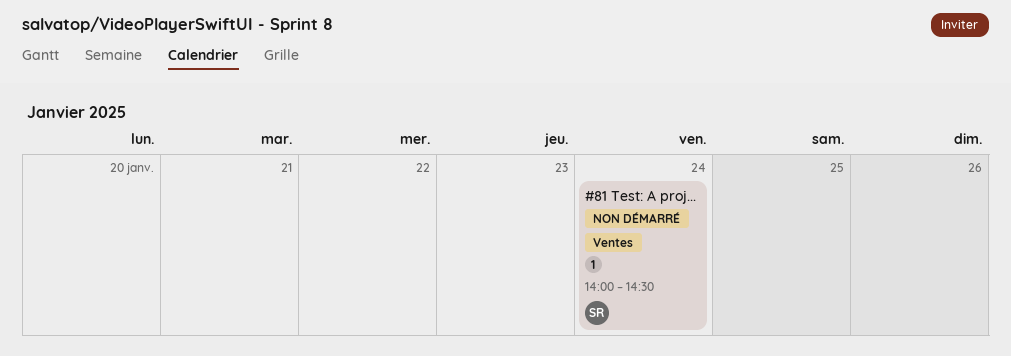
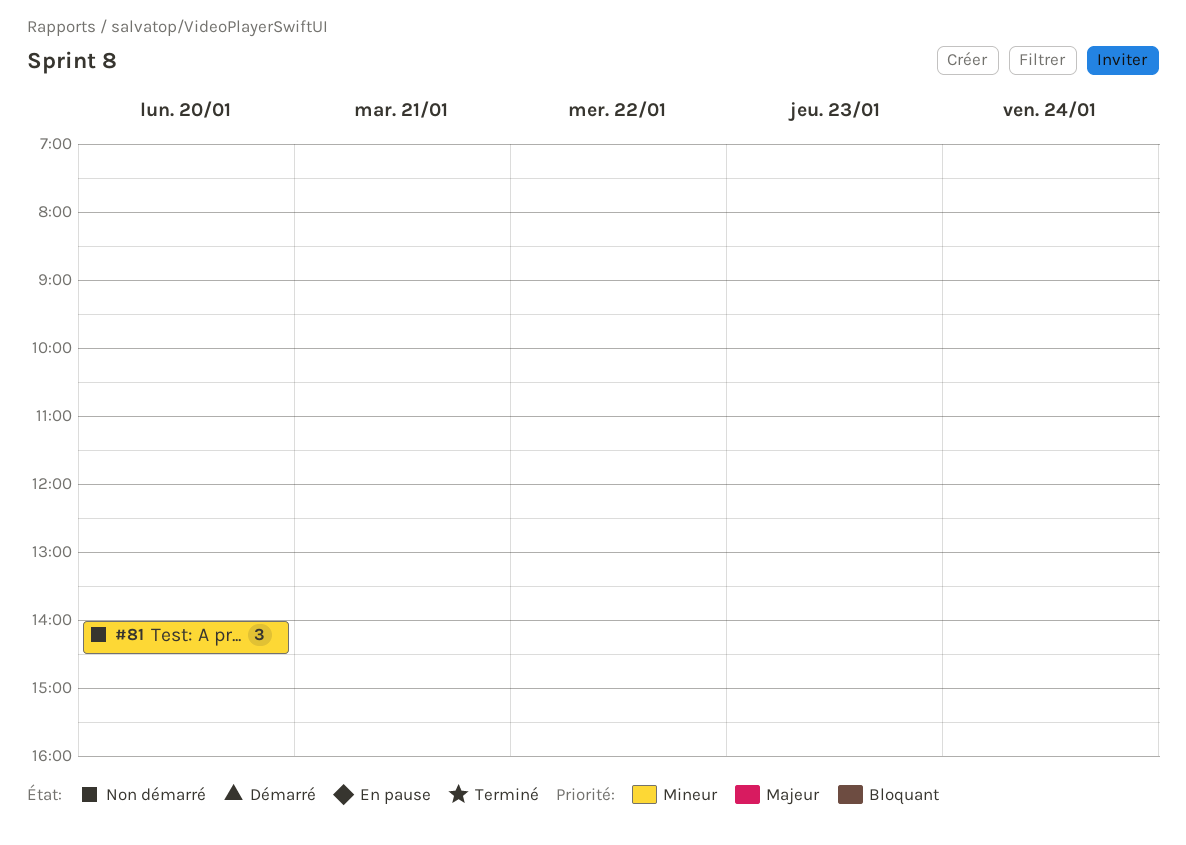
#81, estimate: 1 -> 3
#81, day: Jan 24 -> Jan 20

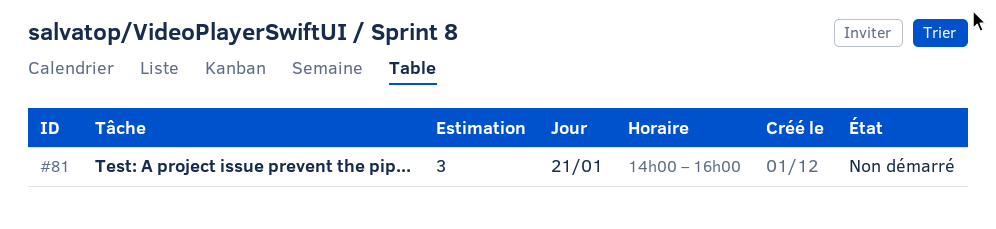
#81, day: Jan 20 -> Jan 21
#81, ends: 14:30 -> 16:00

